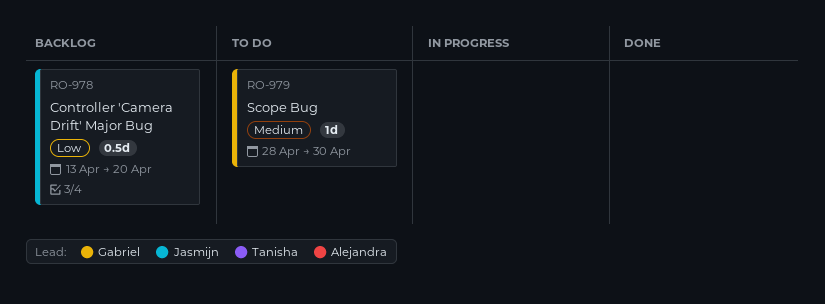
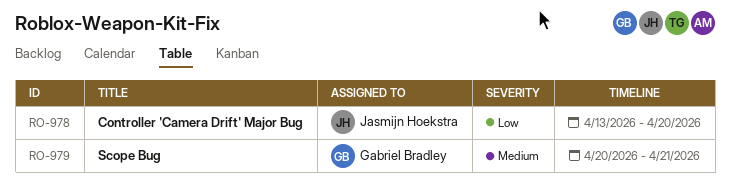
RO-979, start: Apr 28 -> Apr 20
RO-979, due: Apr 30 -> Apr 21

